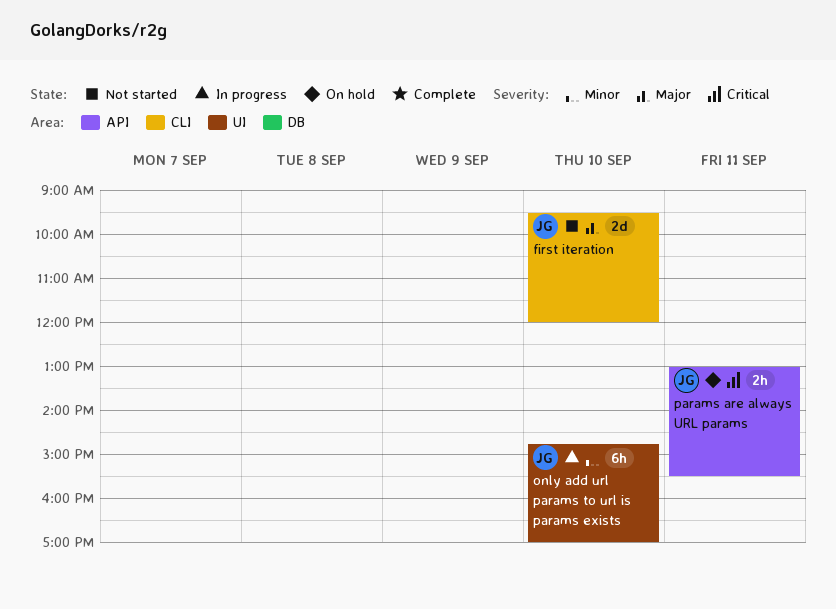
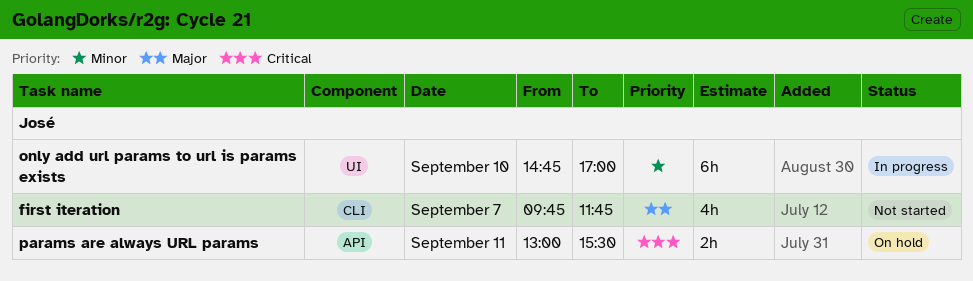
first iteration, estimate: 2d -> 4h
first iteration, day: Sep 10 -> Sep 7
first iteration, begins: 09:30 -> 09:45
first iteration, ends: 12:00 -> 11:45

